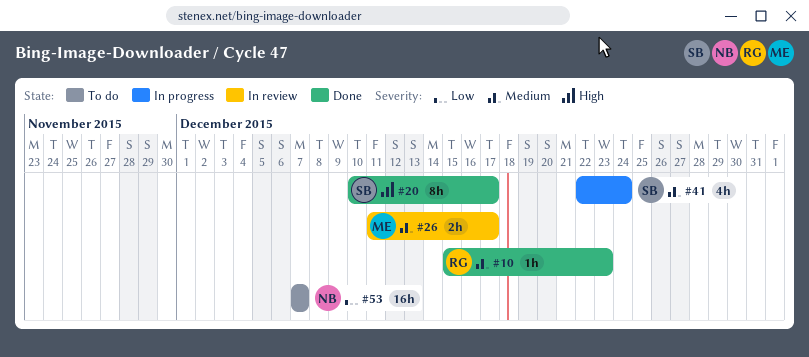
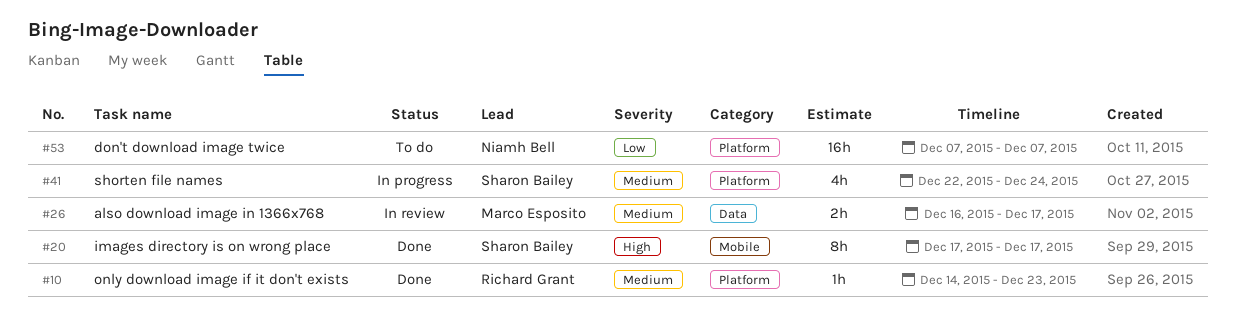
#10, start: Dec 15 -> Dec 14
#20, start: Dec 10 -> Dec 17
#26, start: Dec 11 -> Dec 16

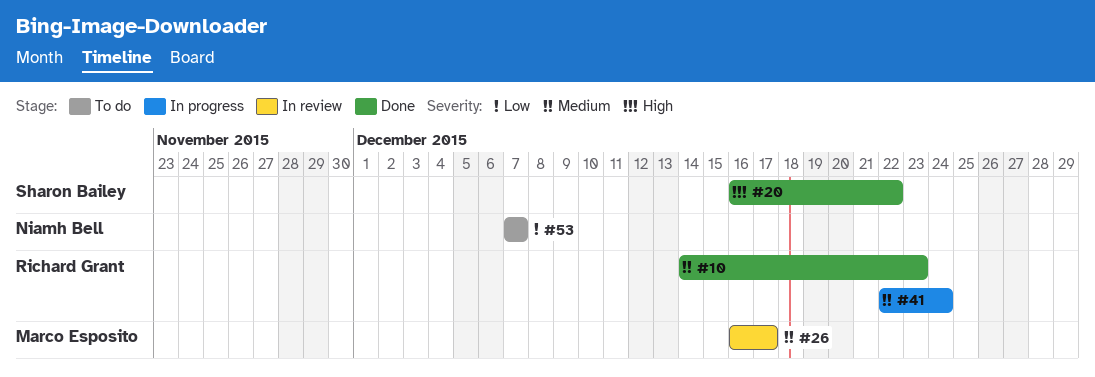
#20, start: Dec 17 -> Dec 16
#20, due: Dec 17 -> Dec 22
#41, owner: Sharon Bailey -> Richard Grant

